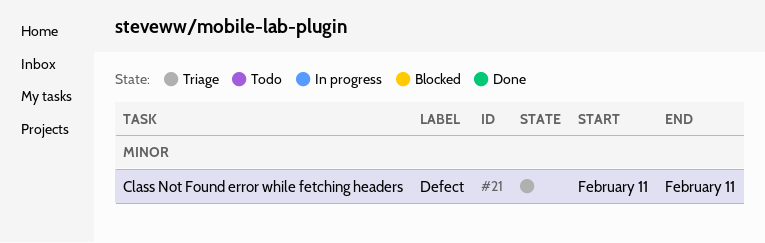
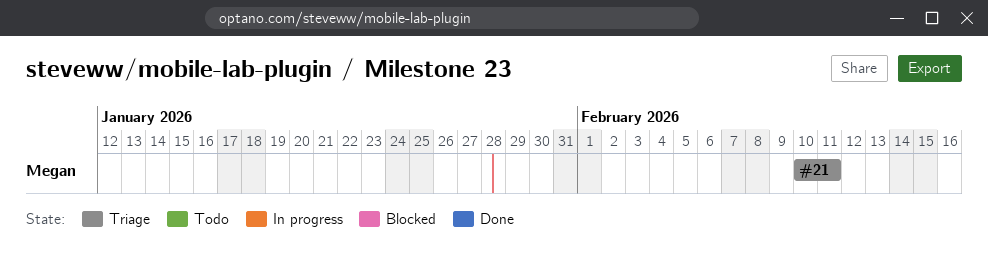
#21, start: Feb 11 -> Feb 10

